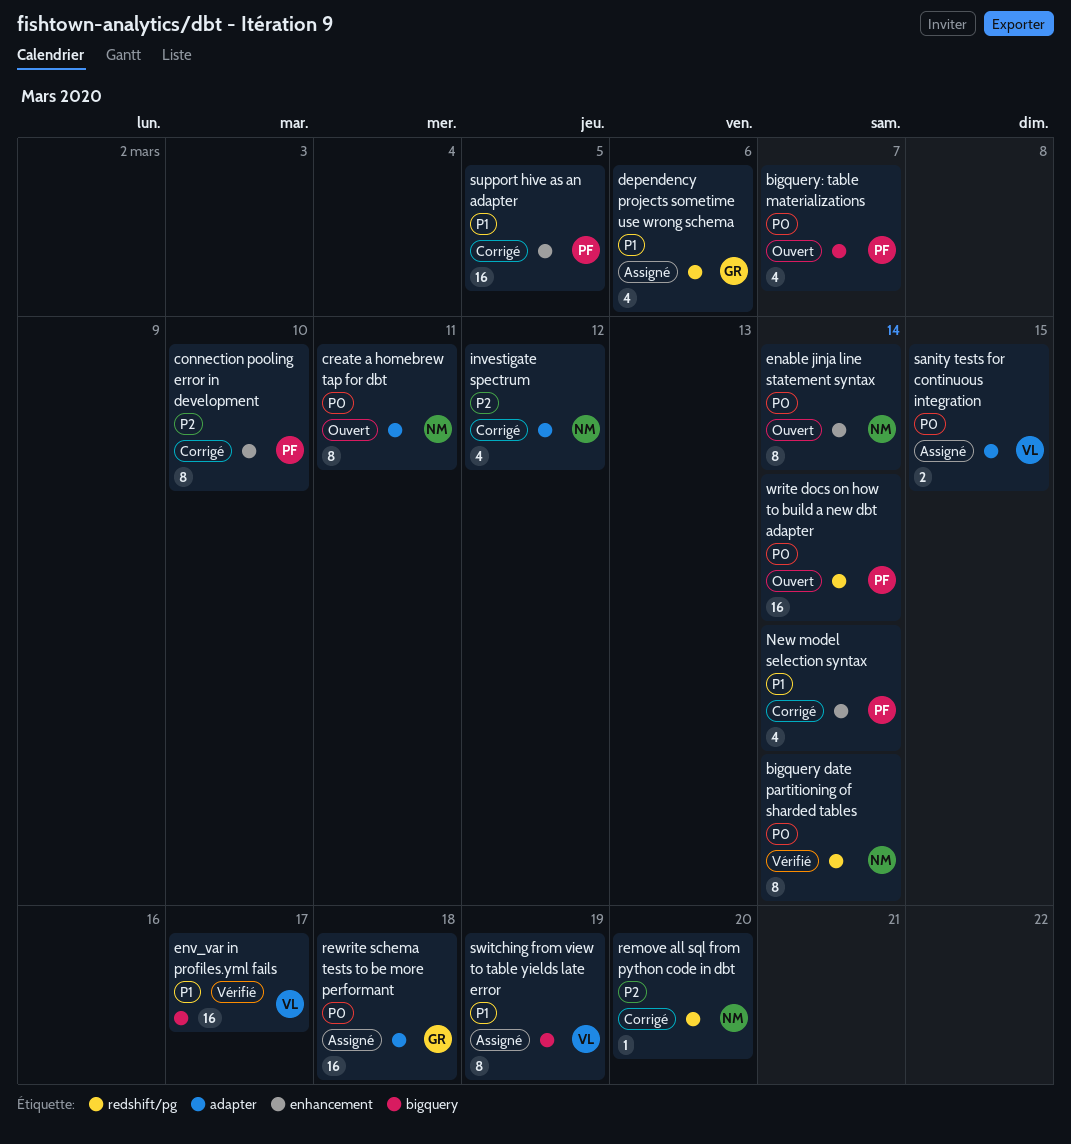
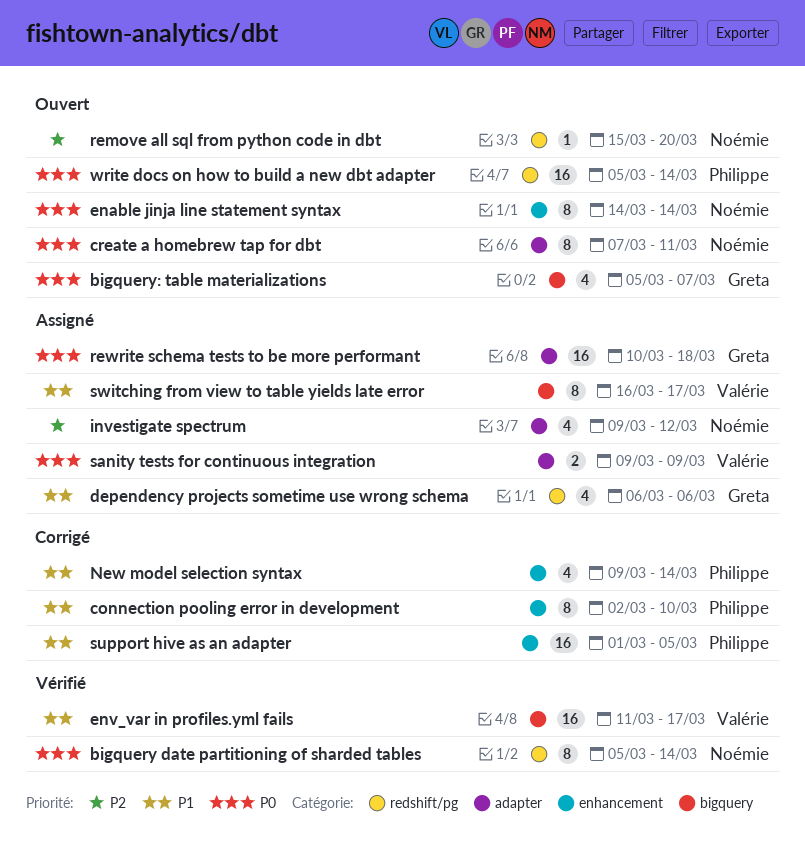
bigquery: table materializations, owner: Philippe -> Greta
connection pooling error in development, priority: P2 -> P1
investigate spectrum, status: Corrigé -> Assigné
remove all sql from python code in dbt, status: Corrigé -> Ouvert
sanity tests for continuous integration, due: Mar 15 -> Mar 9
switching from view to table yields late error, due: Mar 19 -> Mar 17

